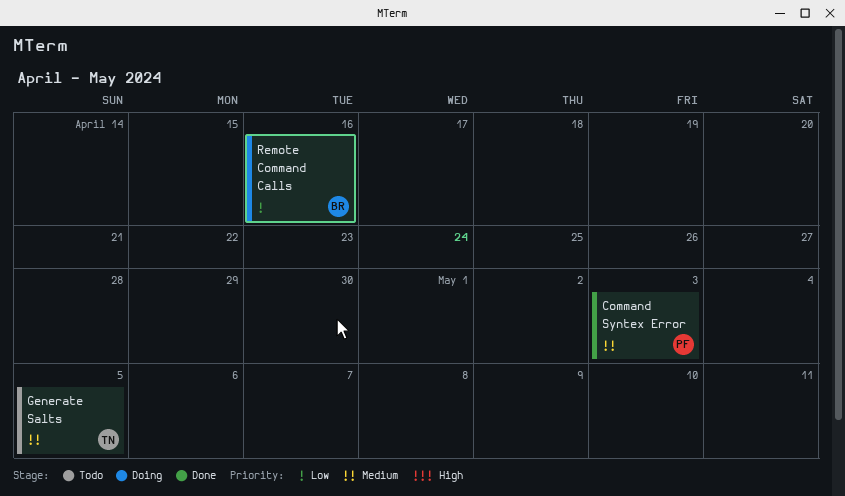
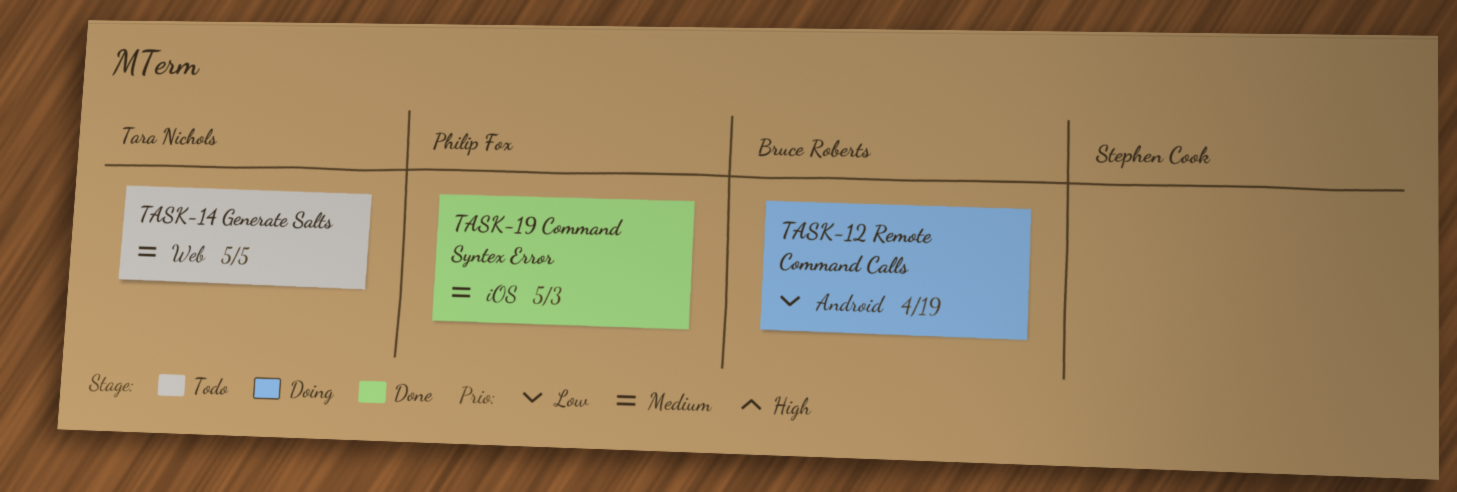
Remote Command Calls, due: Apr 16 -> Apr 19

